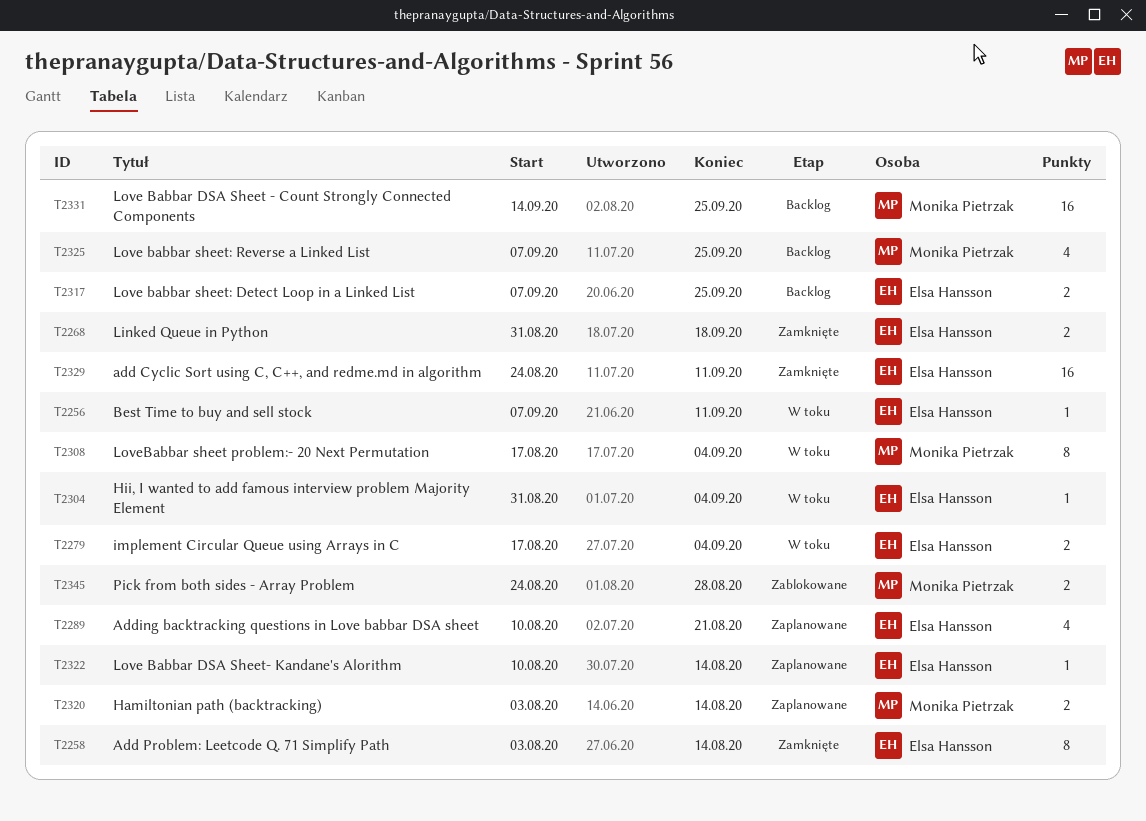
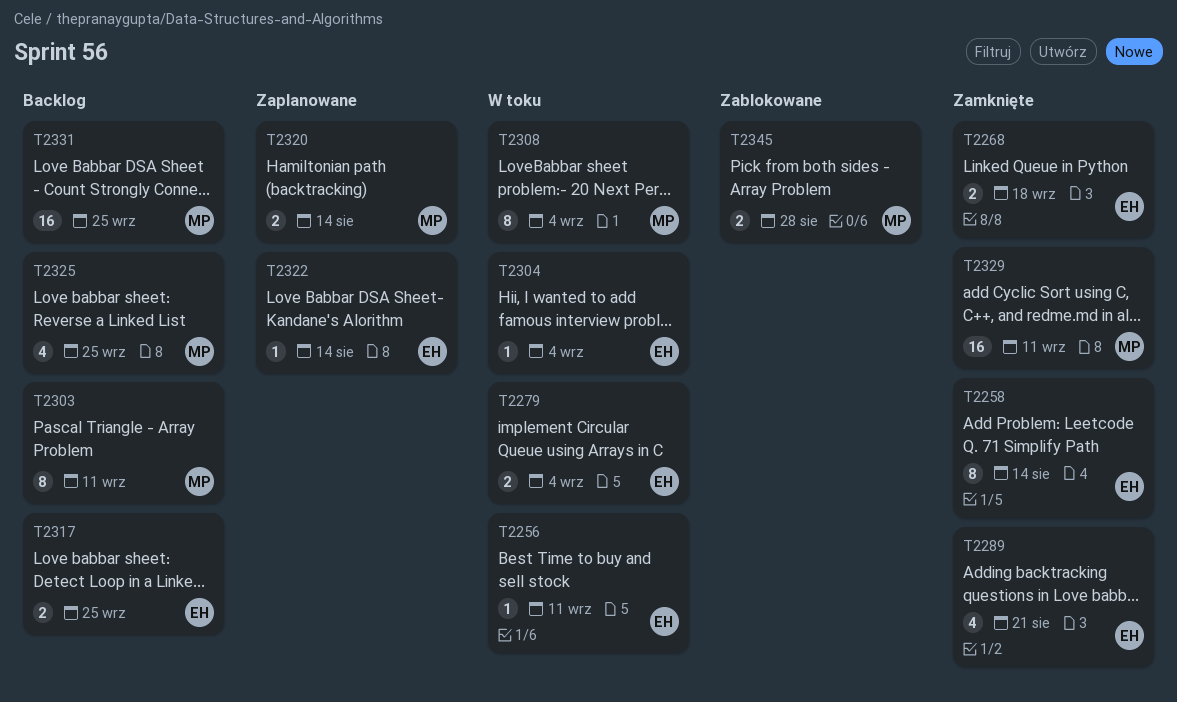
T2289, status: Zaplanowane -> Zamknięte
T2303: none -> present
T2329, owner: Elsa Hansson -> Monika Pietrzak

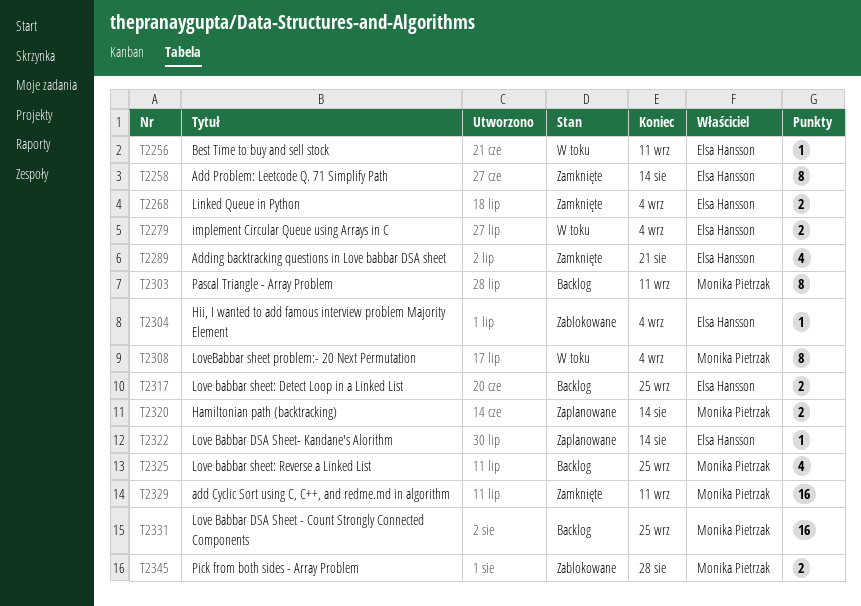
T2268, due: Sep 18 -> Sep 4
T2304, status: W toku -> Zablokowane

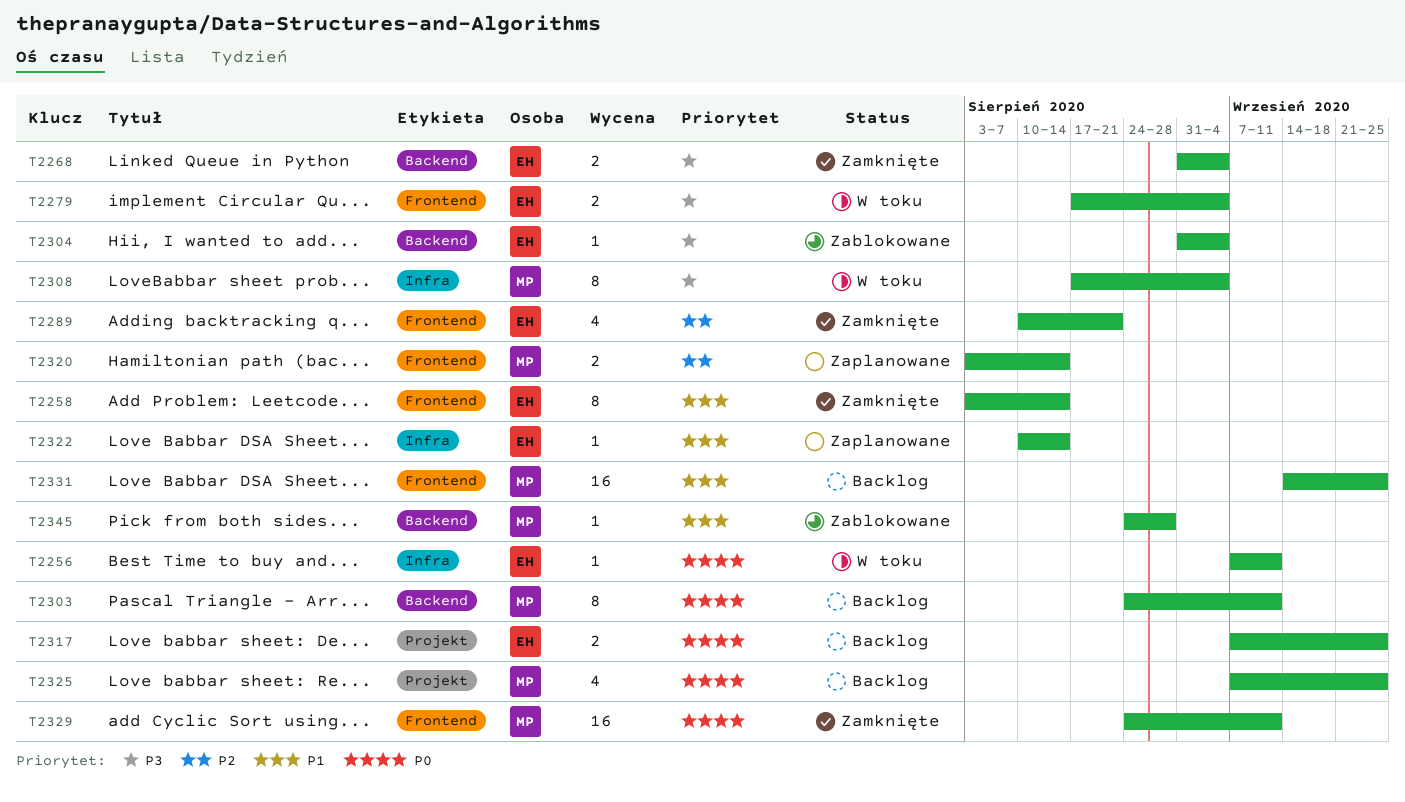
T2345, estimate: 2 -> 1

